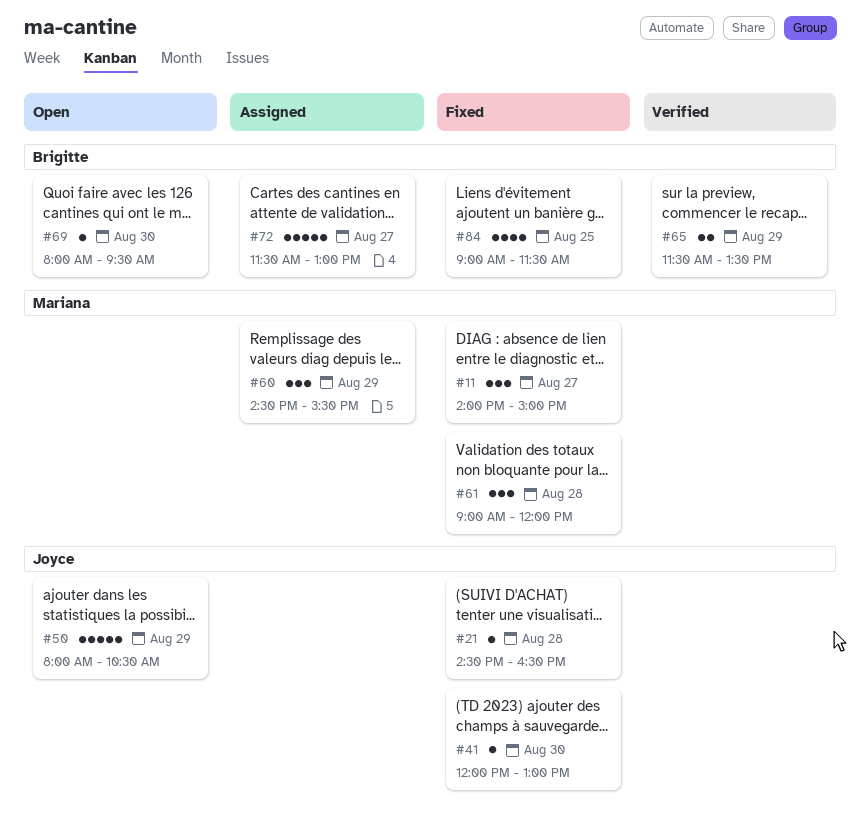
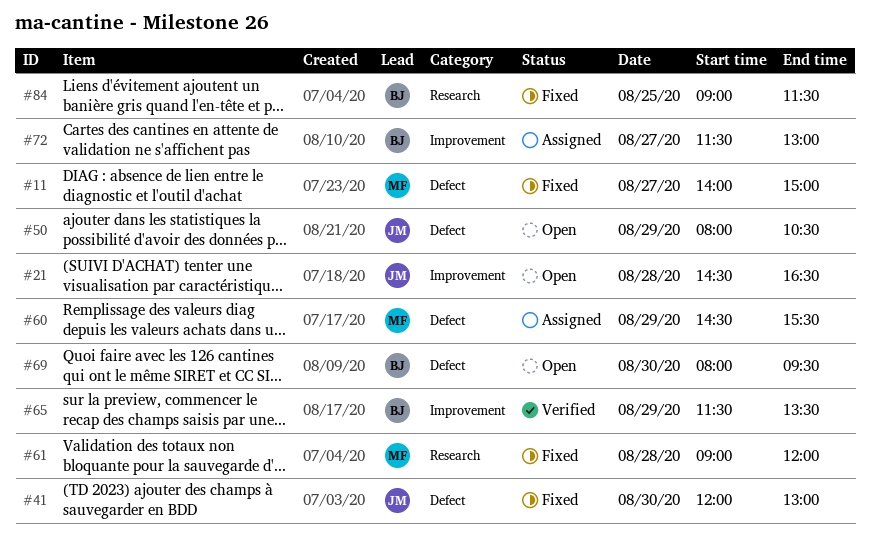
#21, status: Fixed -> Open

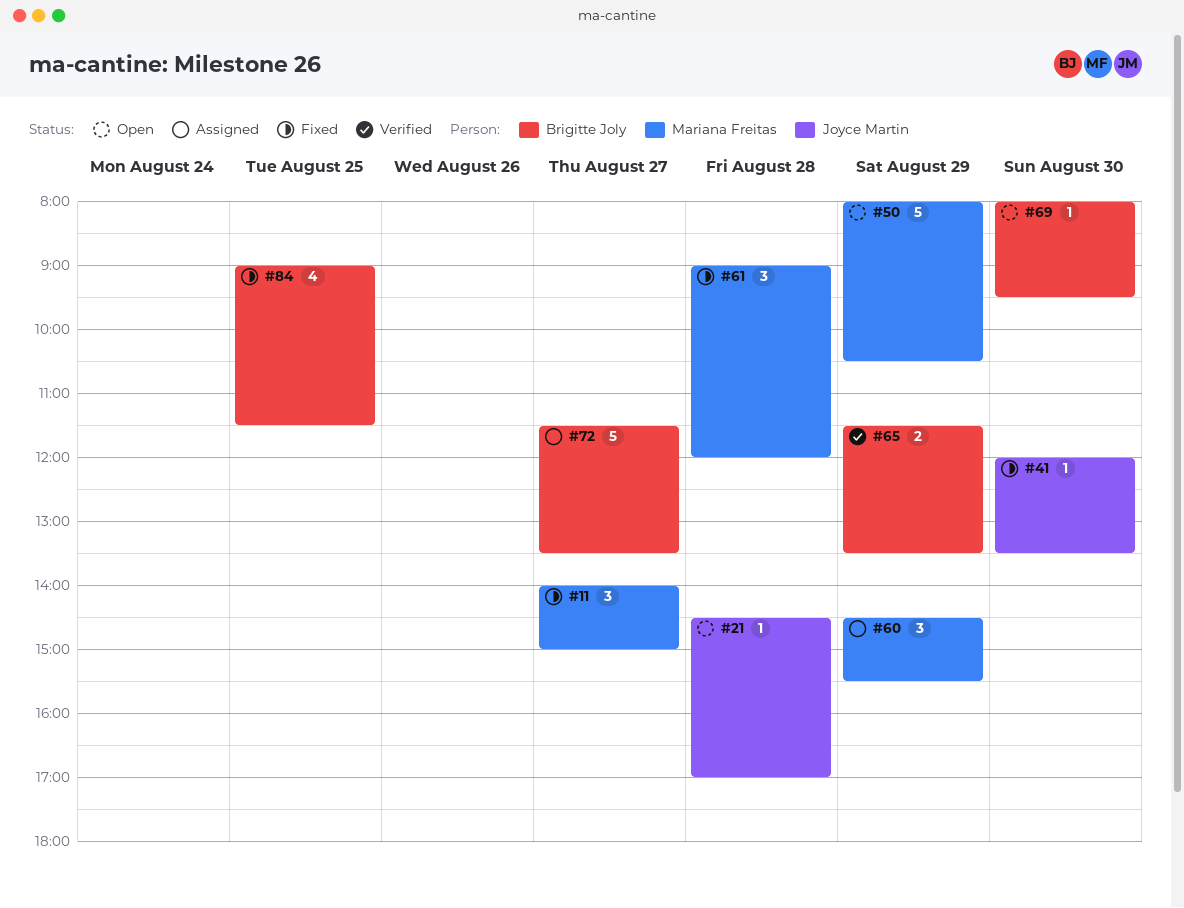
#21, ends: 16:30 -> 17:00
#41, ends: 13:00 -> 13:30
#50, owner: Joyce Martin -> Mariana Freitas
#72, ends: 13:00 -> 13:30

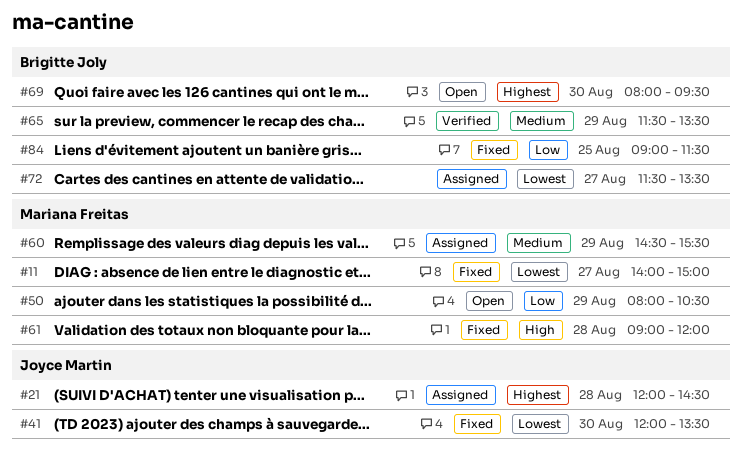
#21, status: Open -> Assigned
#21, begins: 14:30 -> 12:00
#21, ends: 17:00 -> 14:30

